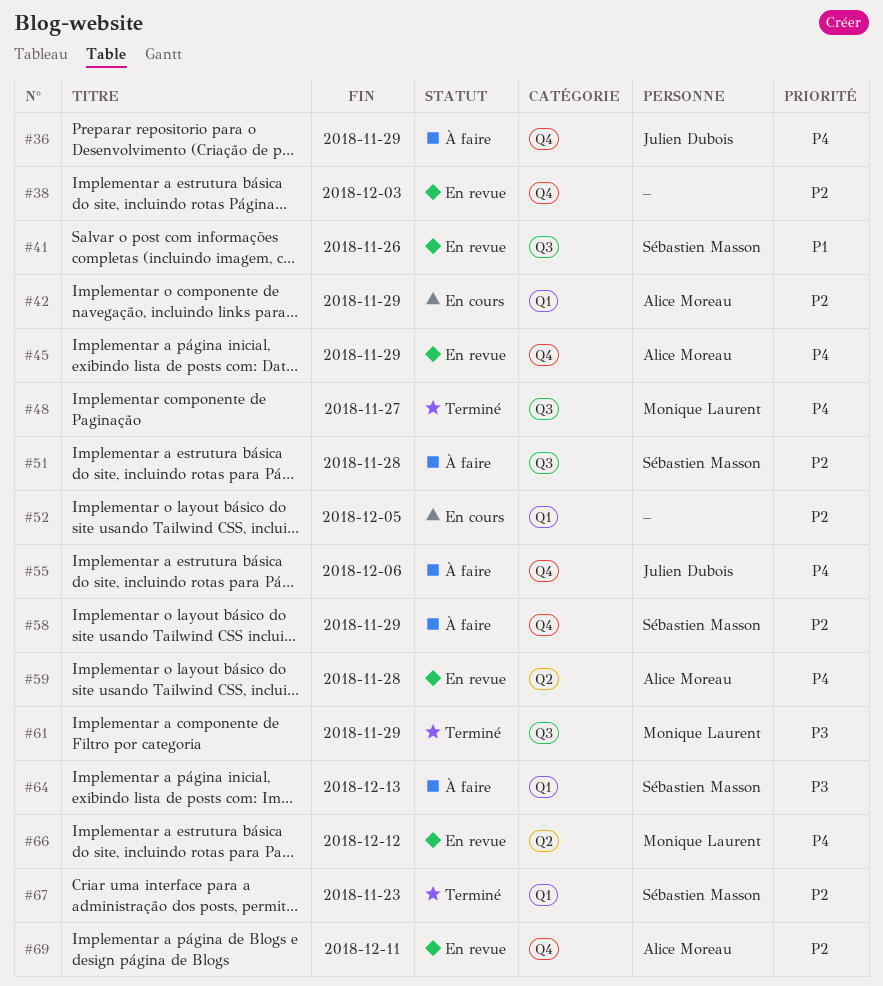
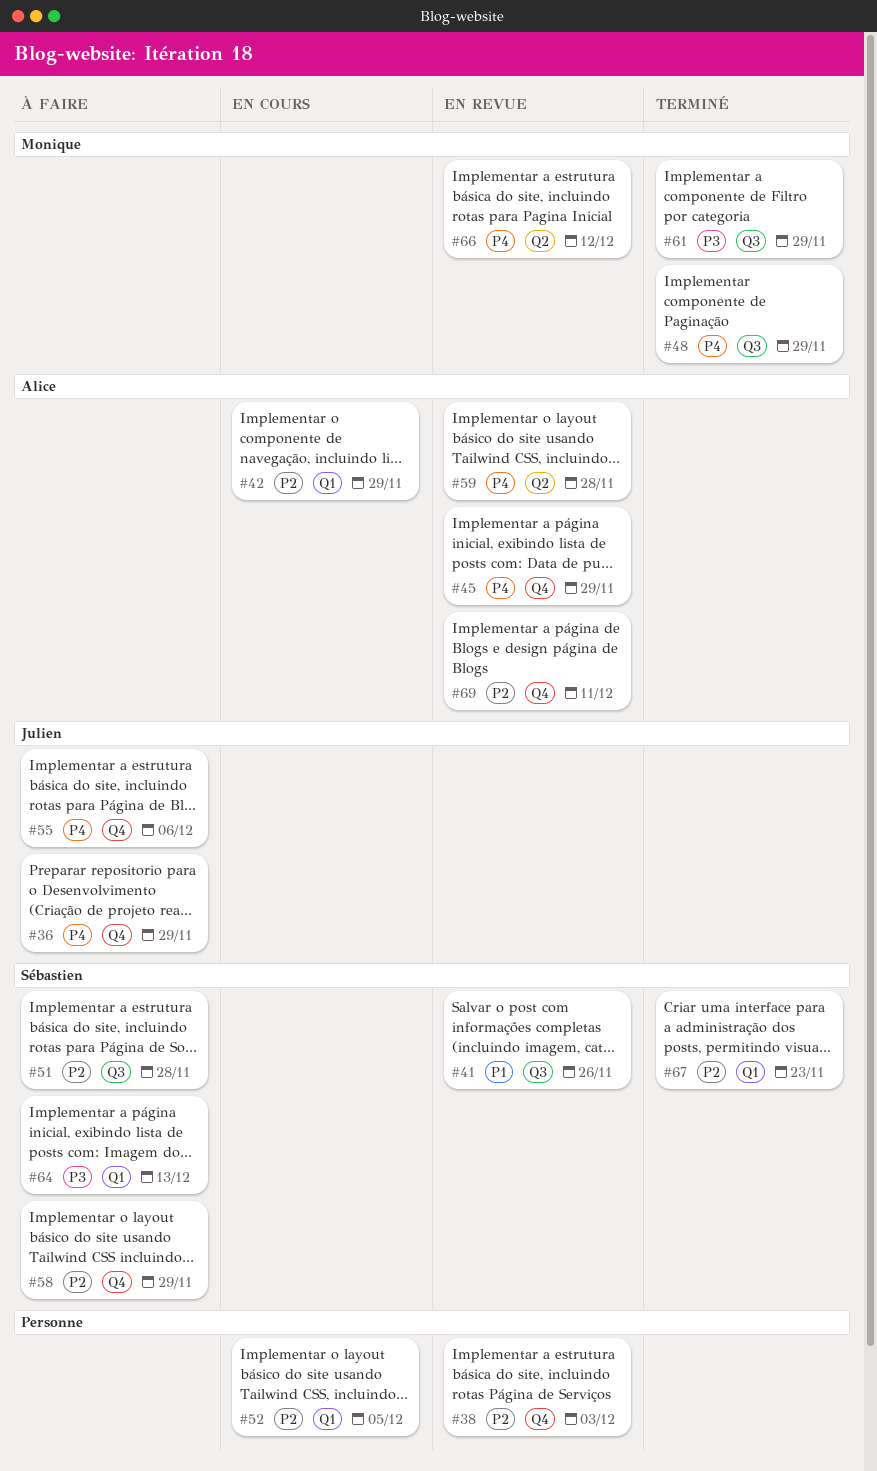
#48, due: Nov 27 -> Nov 29

